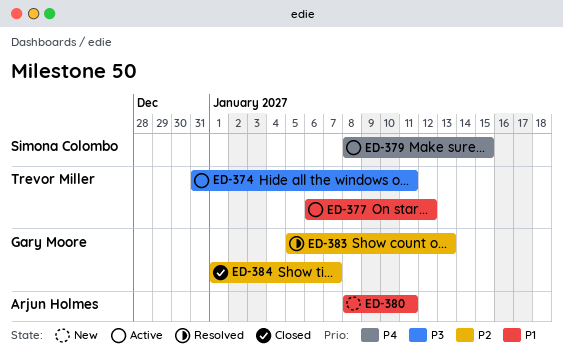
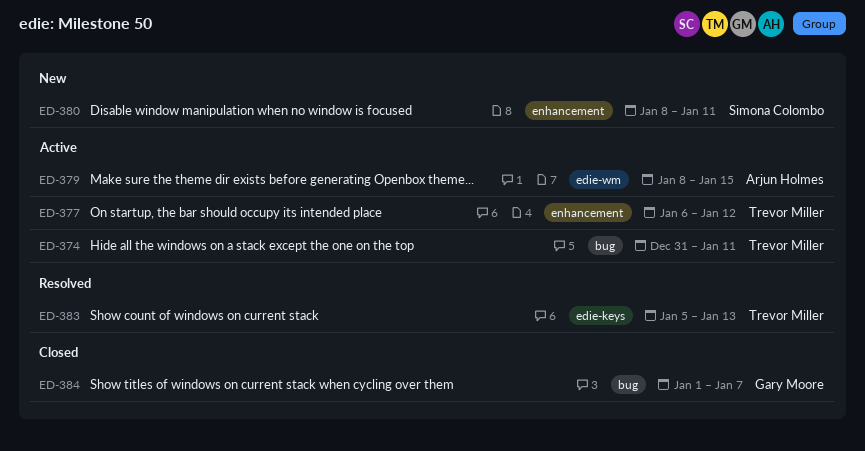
ED-379, owner: Simona Colombo -> Arjun Holmes
ED-380, owner: Arjun Holmes -> Simona Colombo
ED-383, owner: Gary Moore -> Trevor Miller

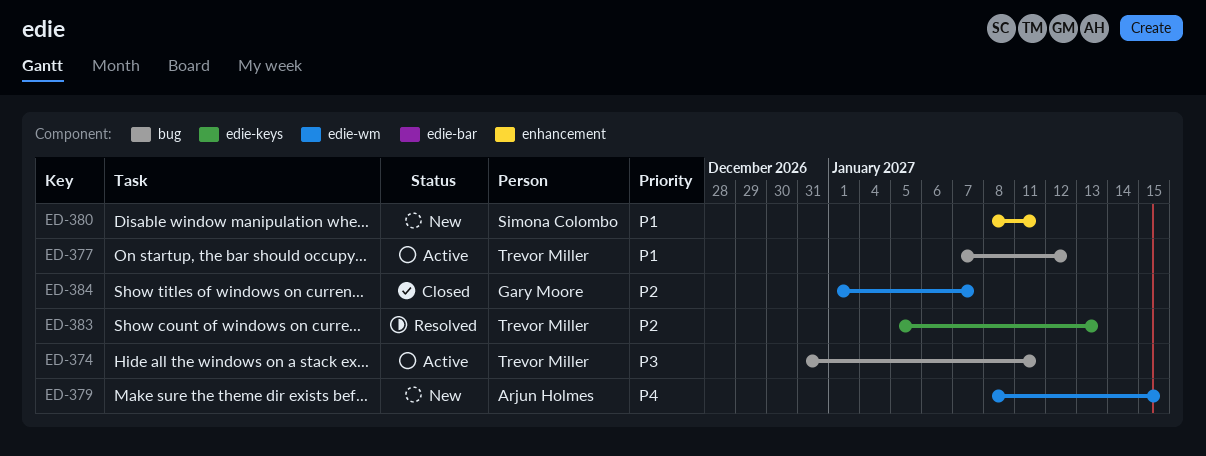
ED-377, label: enhancement -> bug
ED-377, start: Jan 6 -> Jan 7
ED-379, status: Active -> New
ED-384, label: bug -> edie-wm

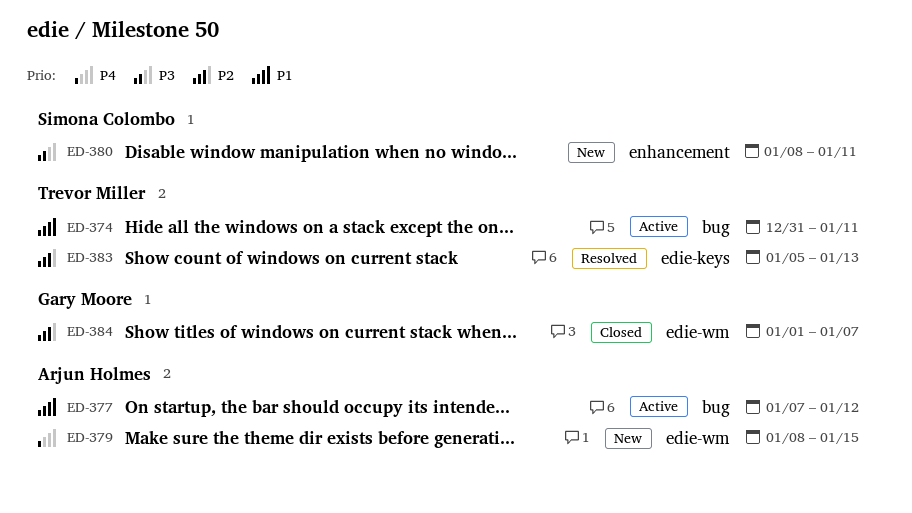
ED-374, priority: P3 -> P1
ED-377, owner: Trevor Miller -> Arjun Holmes
ED-380, priority: P1 -> P3

